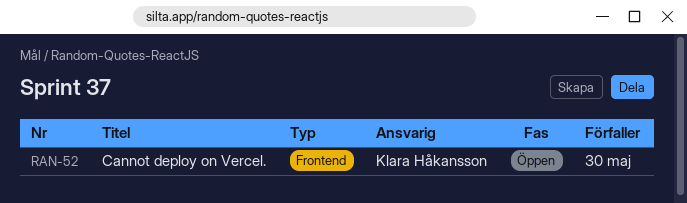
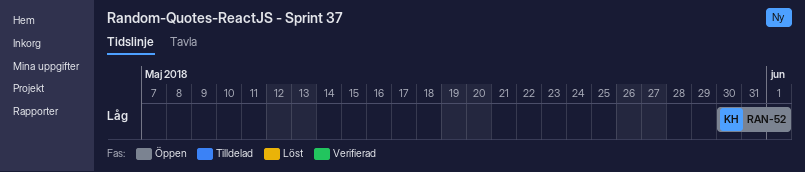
RAN-52, due: May 30 -> Jun 1

